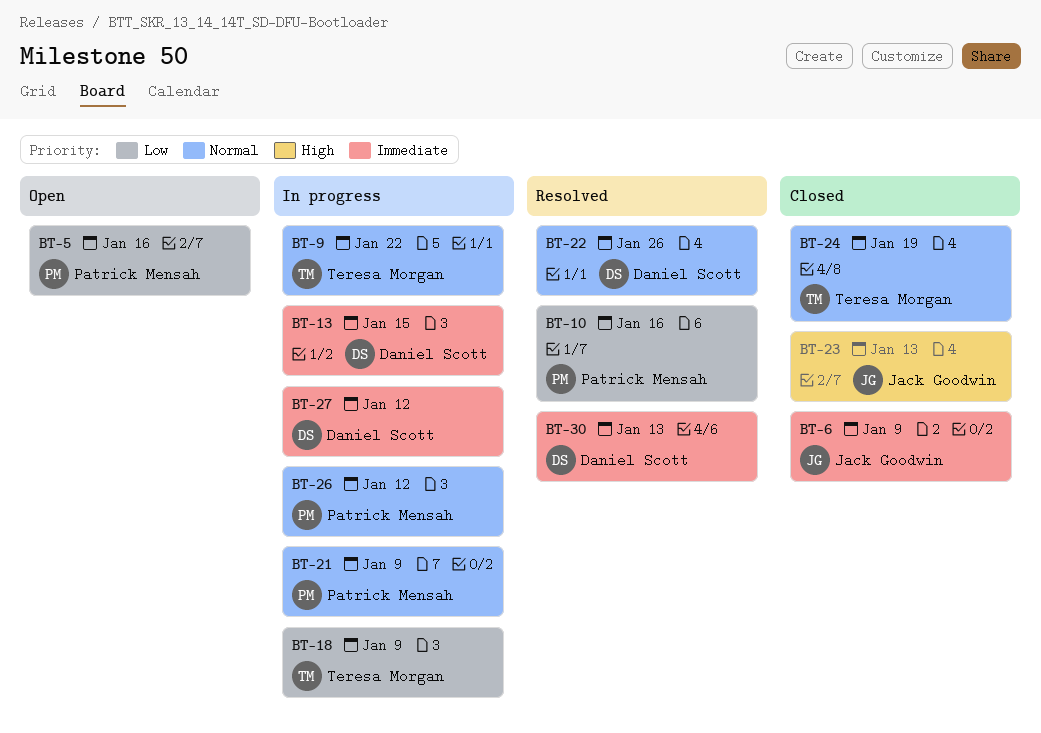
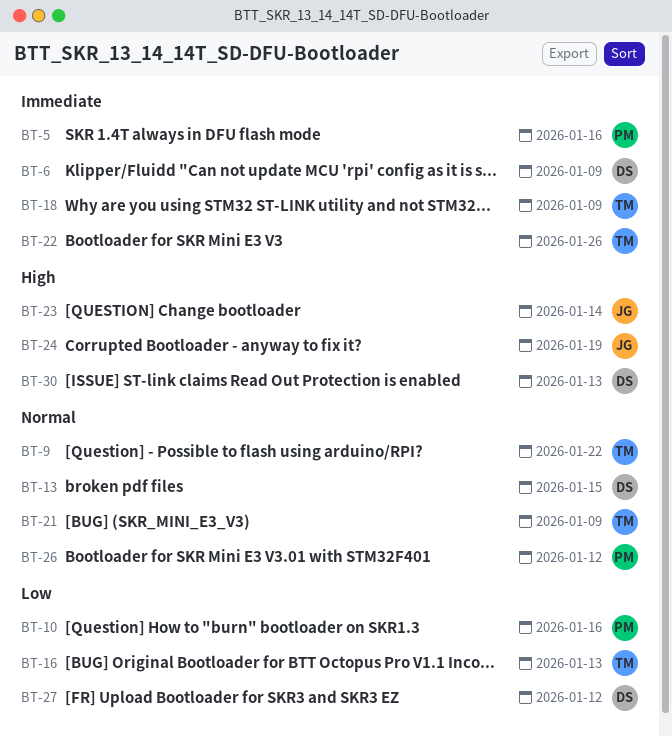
BT-5, priority: Low -> Immediate
BT-6, owner: Jack Goodwin -> Daniel Scott
BT-13, priority: Immediate -> Normal
BT-16: none -> present
BT-18, priority: Low -> Immediate
BT-21, owner: Patrick Mensah -> Teresa Morgan
BT-22, owner: Daniel Scott -> Teresa Morgan
BT-22, priority: Normal -> Immediate
BT-23, due: Jan 13 -> Jan 14
BT-24, owner: Teresa Morgan -> Jack Goodwin
BT-24, priority: Normal -> High
BT-27, priority: Immediate -> Low
BT-30, priority: Immediate -> High

